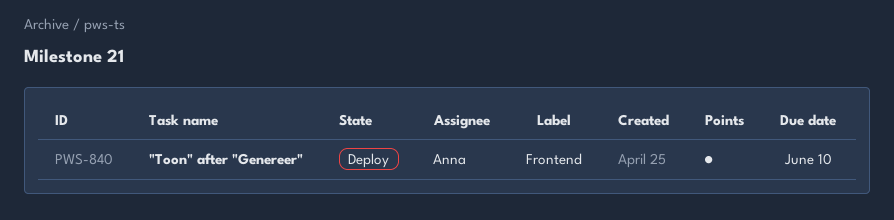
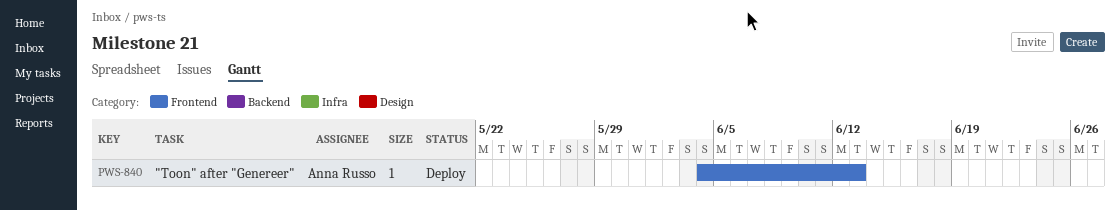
PWS-840, due: Jun 10 -> Jun 13

